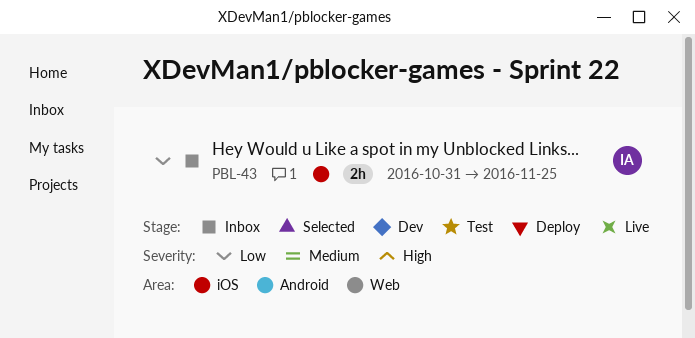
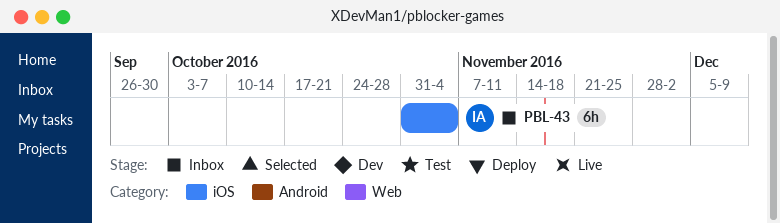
PBL-43, estimate: 2h -> 6h
PBL-43, due: Nov 25 -> Nov 4

